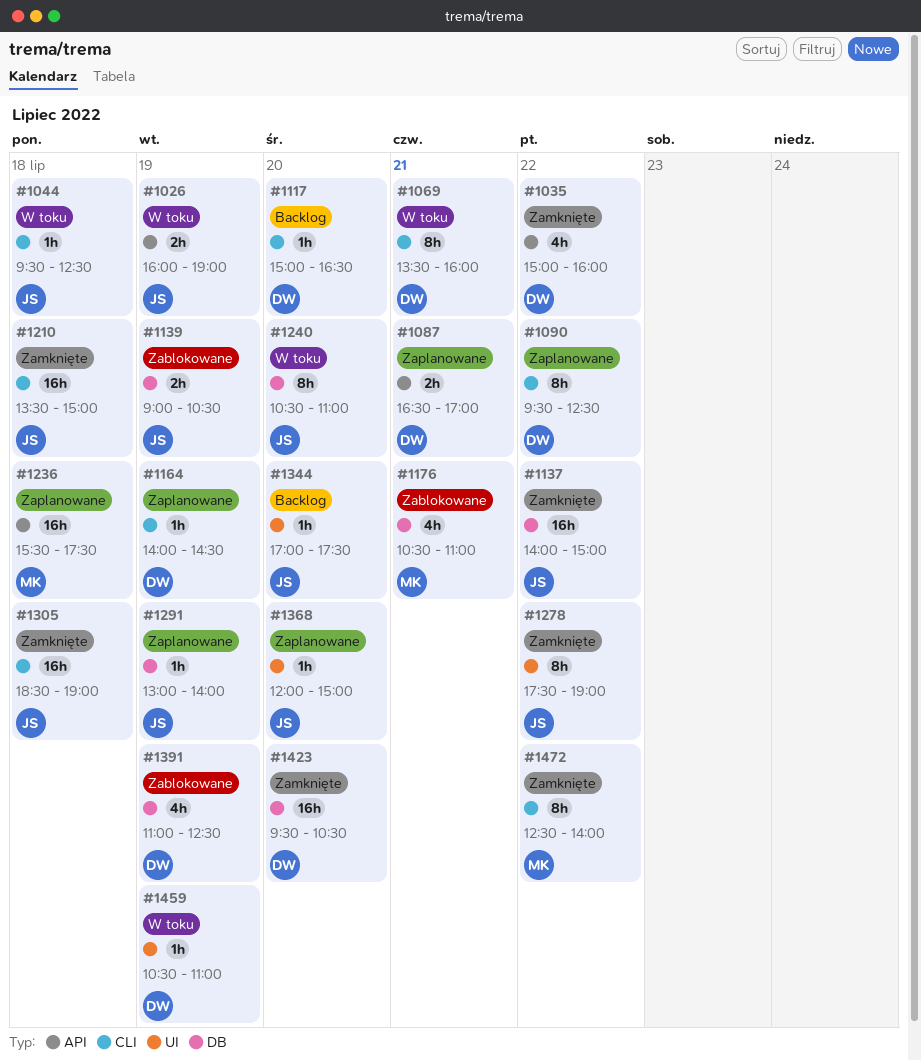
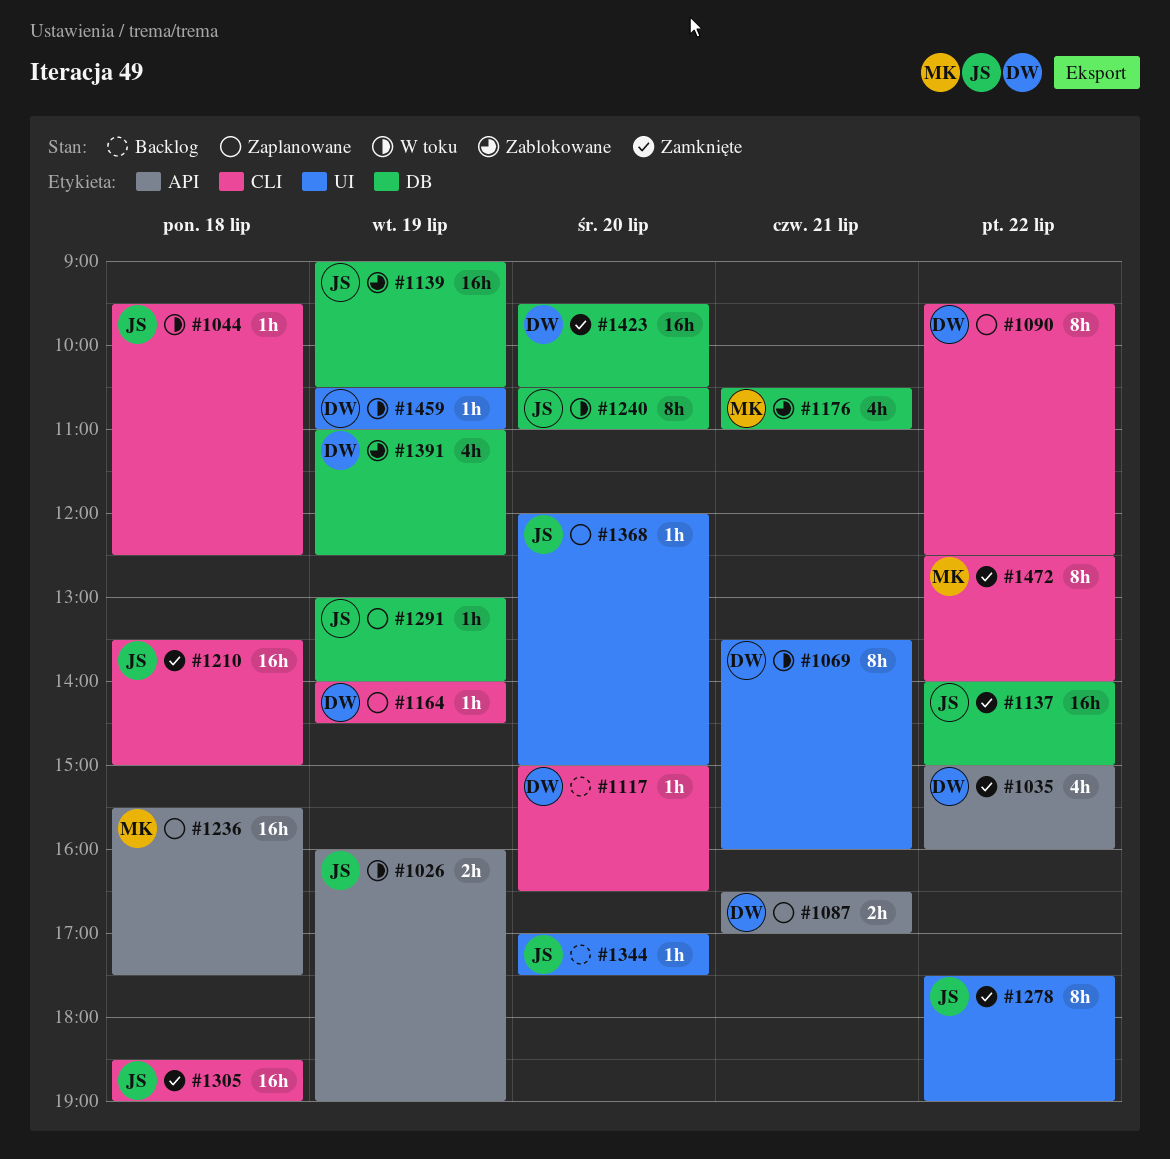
#1069, label: CLI -> UI
#1139, estimate: 2h -> 16h

